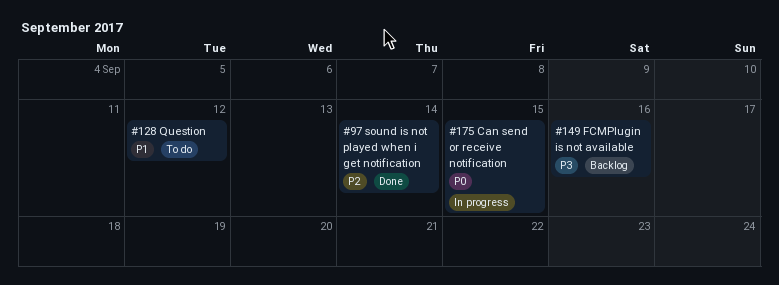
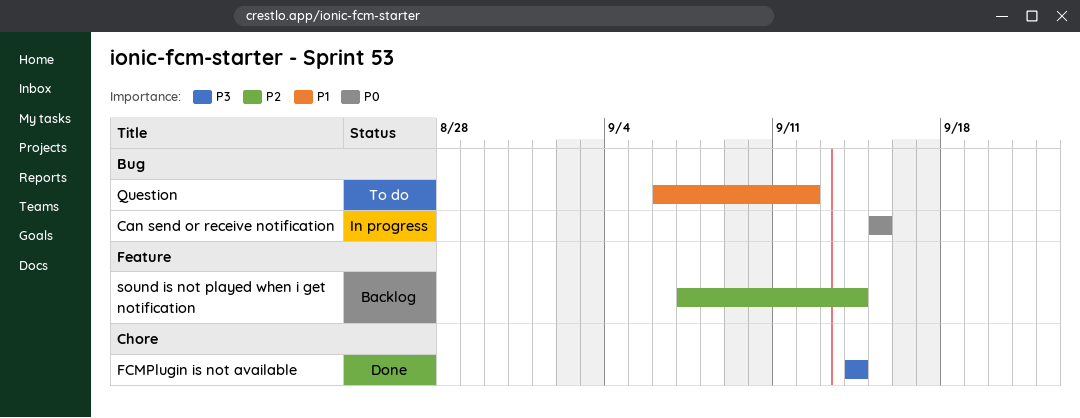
FCMPlugin is not available, status: Backlog -> Done
FCMPlugin is not available, due: Sep 16 -> Sep 14
sound is not played when i get notification, status: Done -> Backlog

